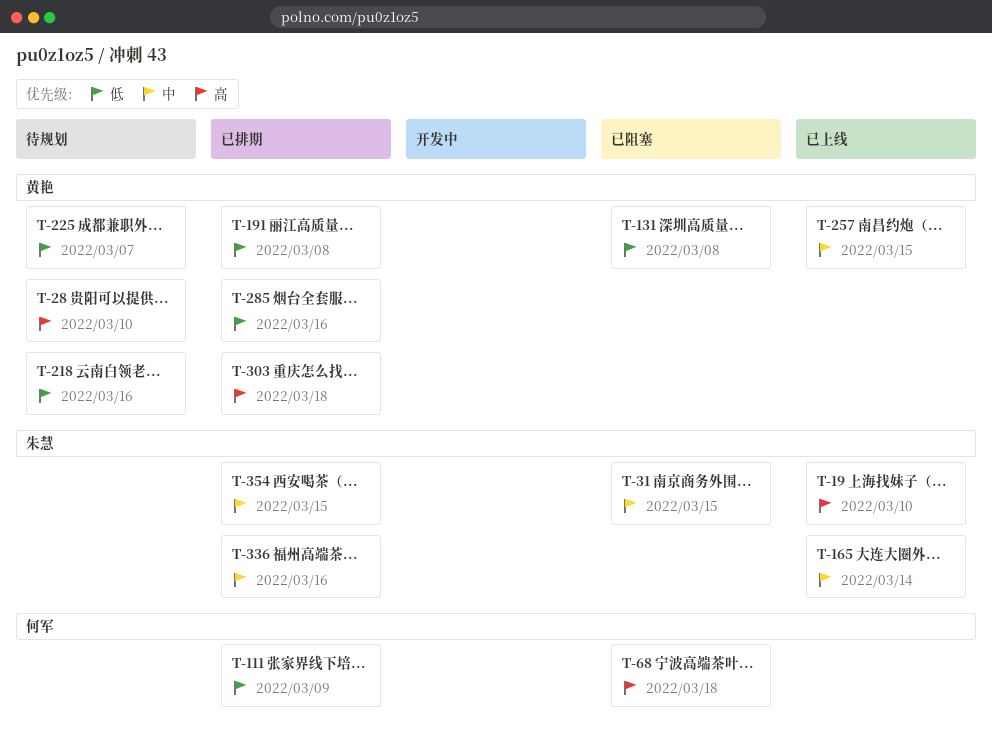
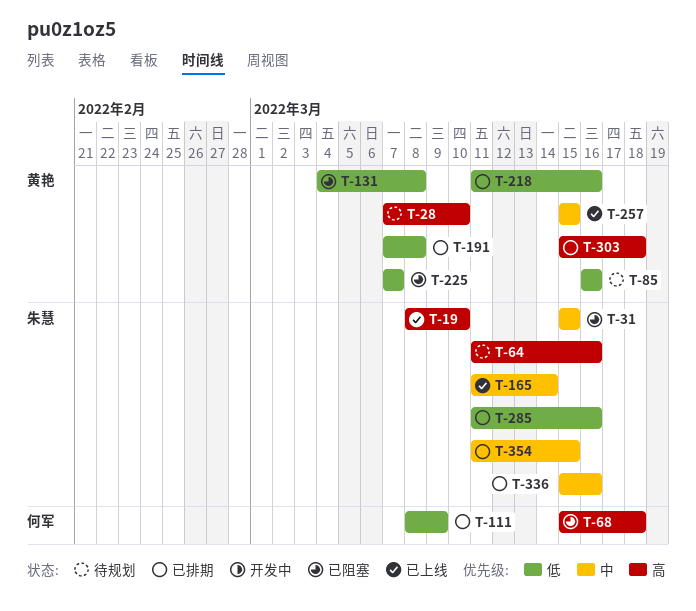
T-64: none -> present
T-85: none -> present
T-218, status: 待规划 -> 已排期
T-225, status: 待规划 -> 已阻塞
T-285, owner: 黄艳 -> 朱慧

